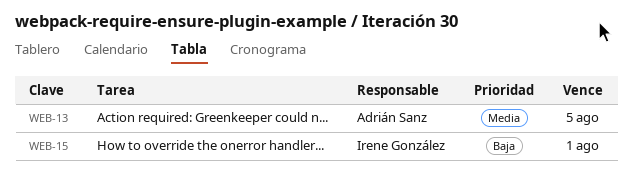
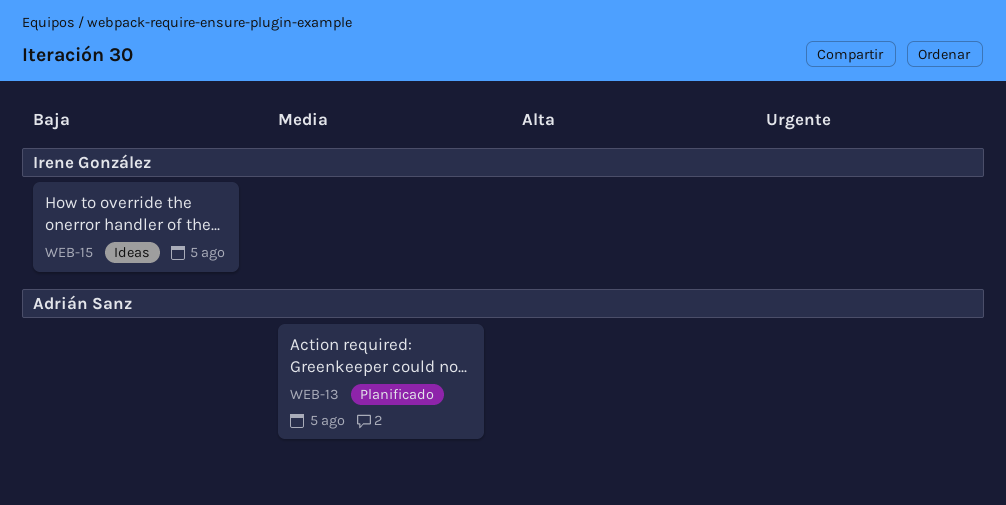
WEB-15, due: Aug 1 -> Aug 5

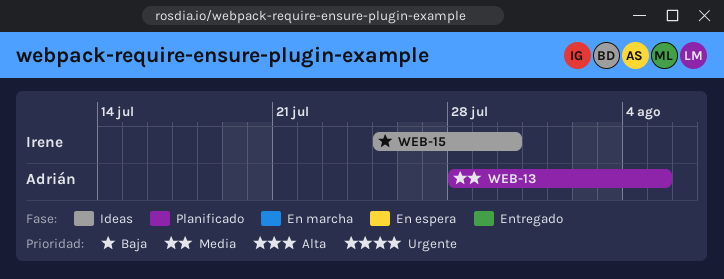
WEB-15, due: Aug 5 -> Jul 30

